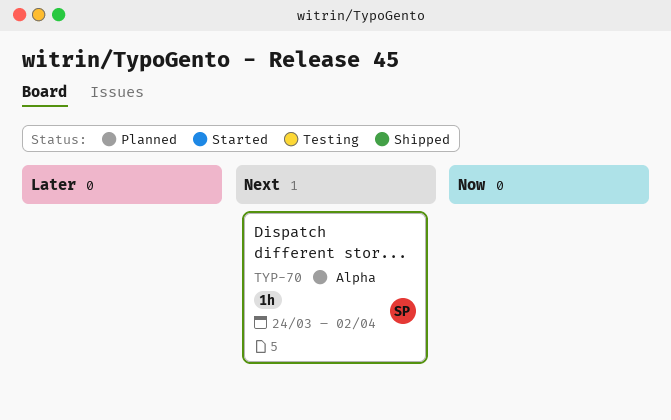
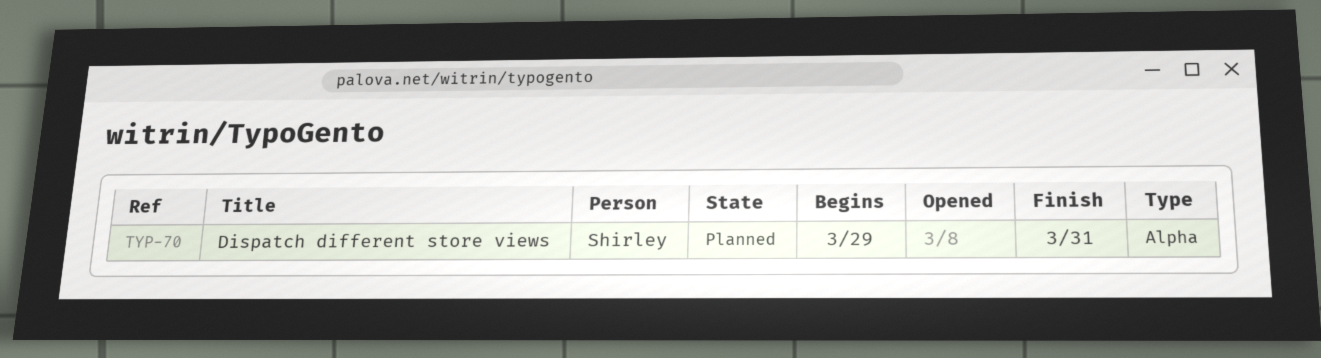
TYP-70, start: Mar 24 -> Mar 29
TYP-70, due: Apr 2 -> Mar 31

